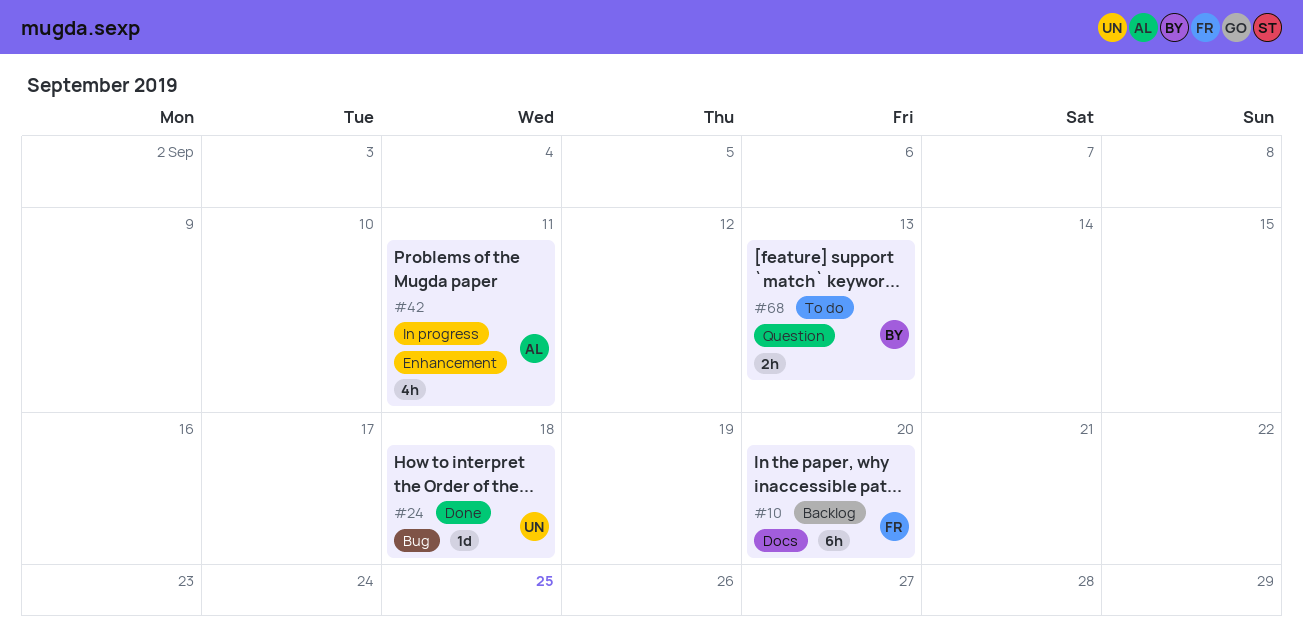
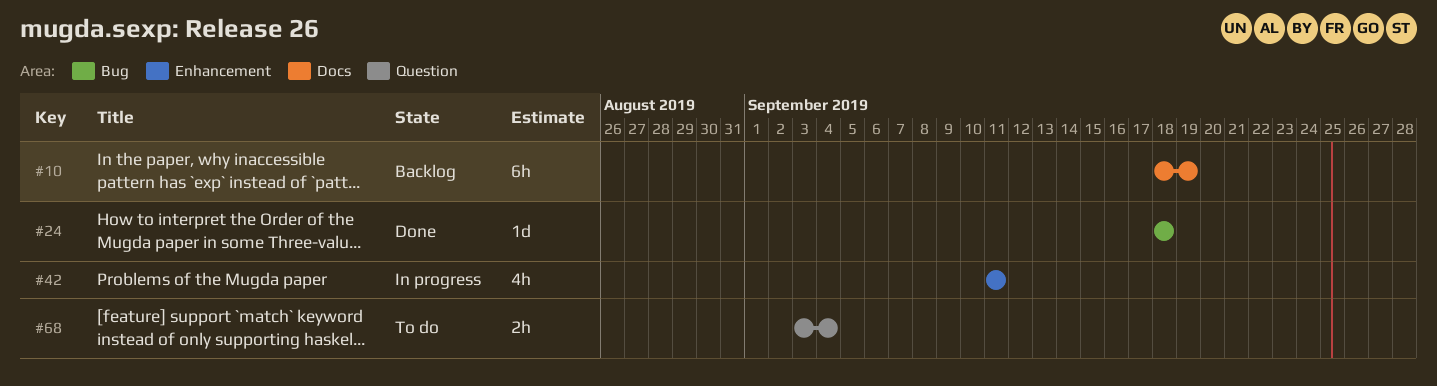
#10, due: Sep 20 -> Sep 19
#68, due: Sep 13 -> Sep 4

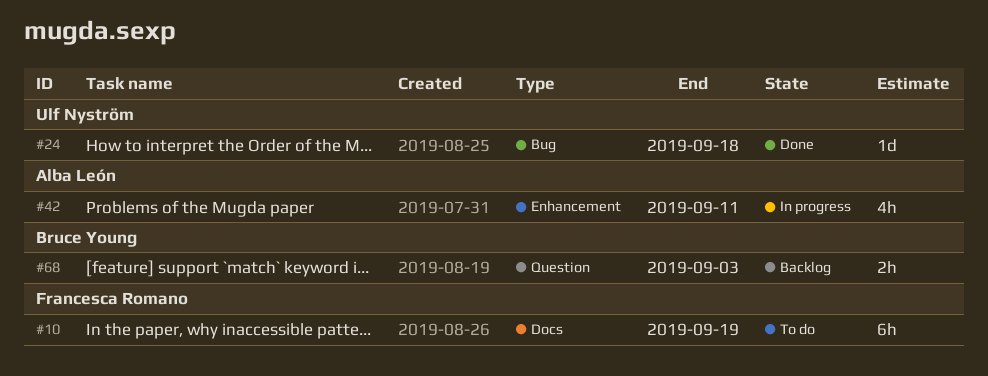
#10, status: Backlog -> To do
#68, status: To do -> Backlog
#68, due: Sep 4 -> Sep 3

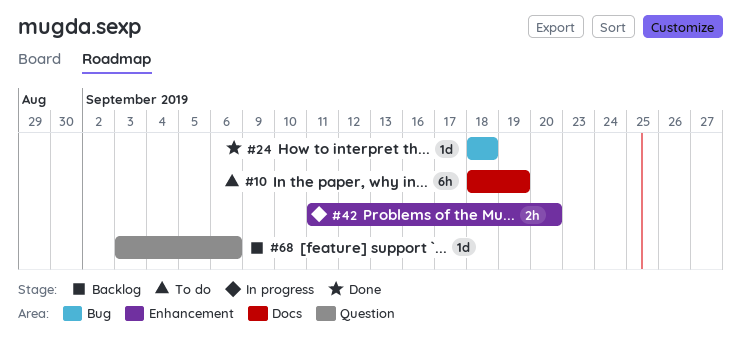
#42, estimate: 4h -> 2h
#42, due: Sep 11 -> Sep 20
#68, estimate: 2h -> 1d
#68, due: Sep 3 -> Sep 6

